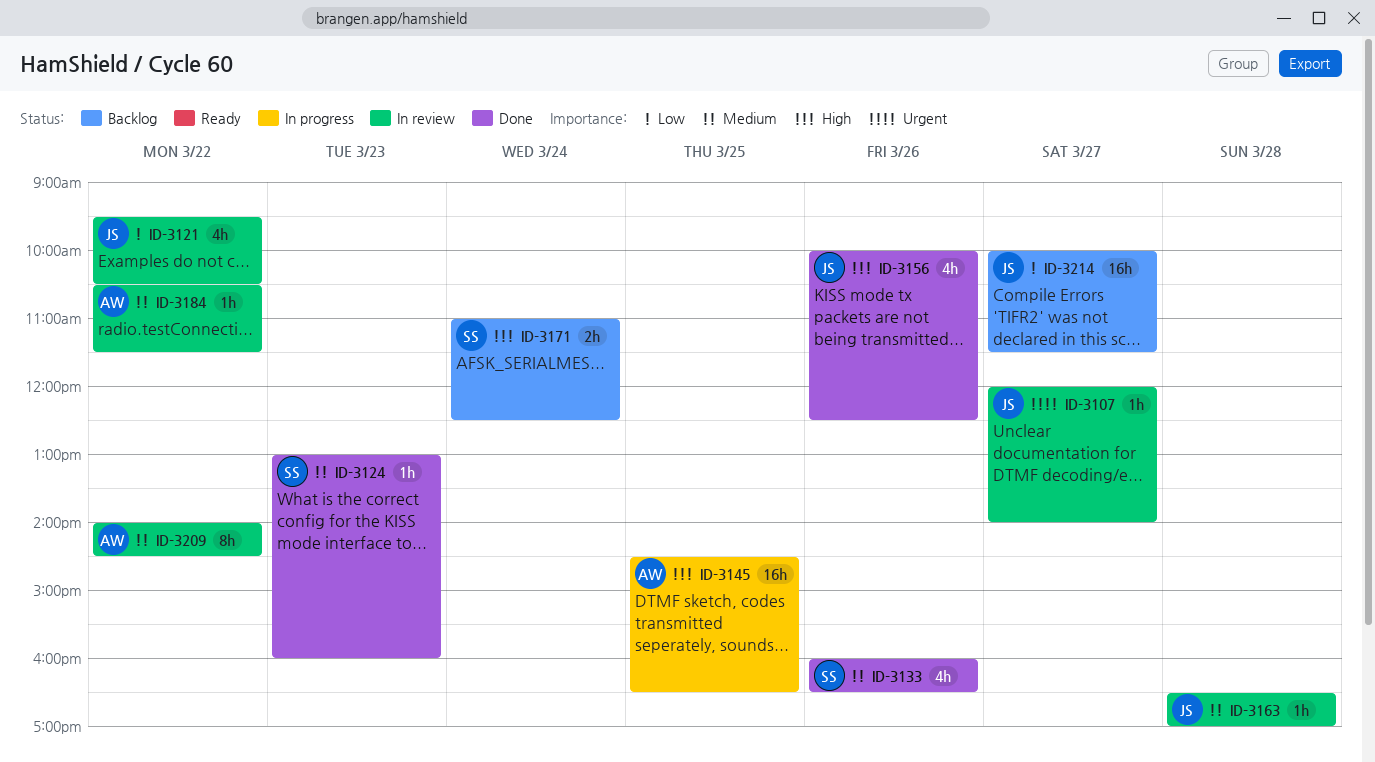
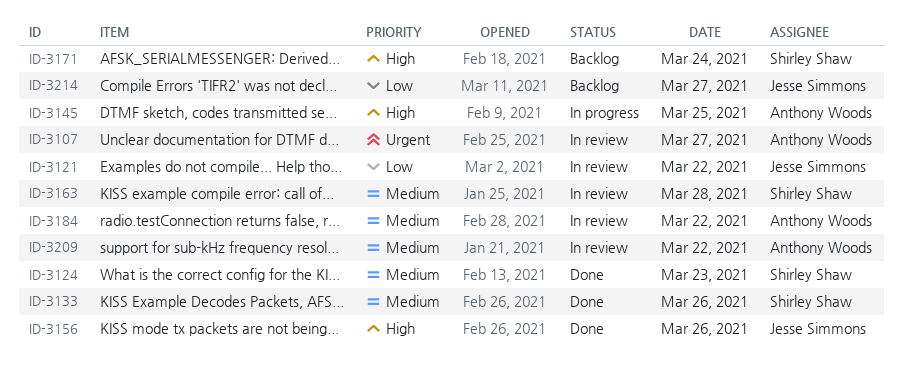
ID-3107, owner: Jesse Simmons -> Anthony Woods
ID-3163, owner: Jesse Simmons -> Shirley Shaw

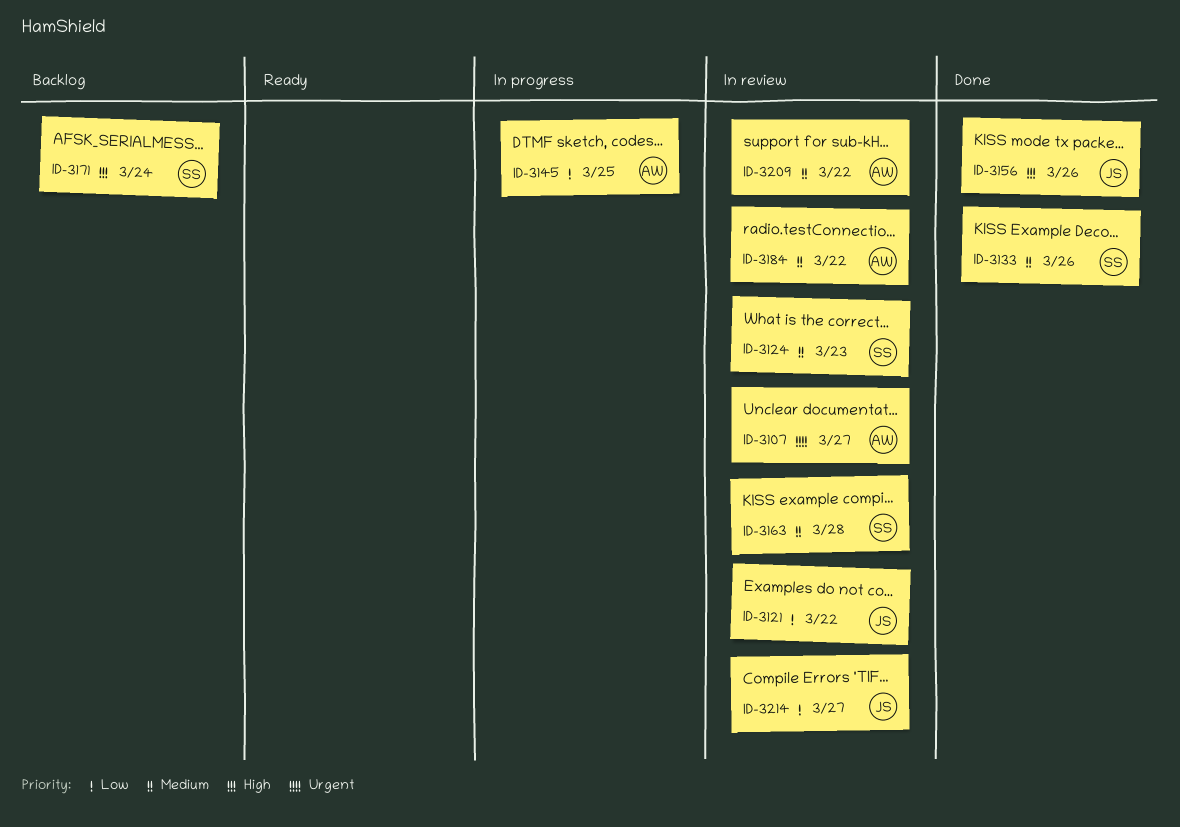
ID-3124, status: Done -> In review
ID-3145, priority: High -> Low
ID-3214, status: Backlog -> In review

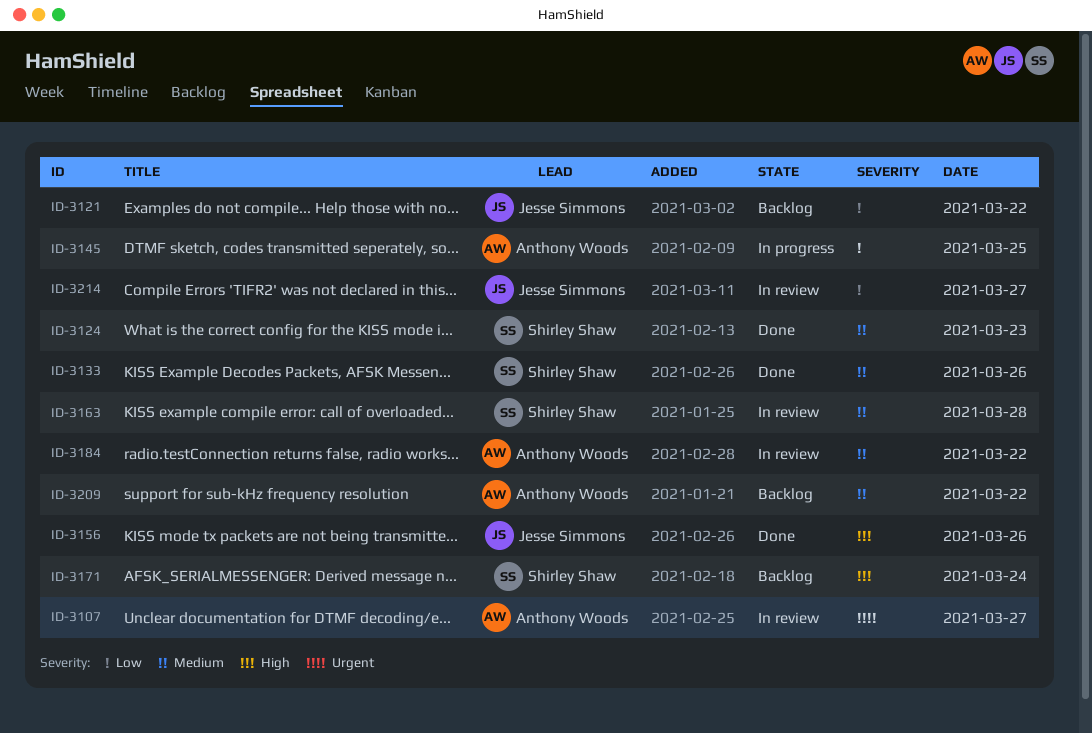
ID-3121, status: In review -> Backlog
ID-3124, status: In review -> Done
ID-3209, status: In review -> Backlog

